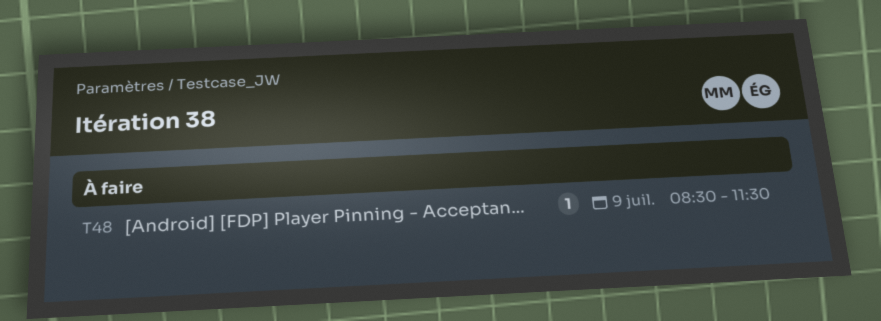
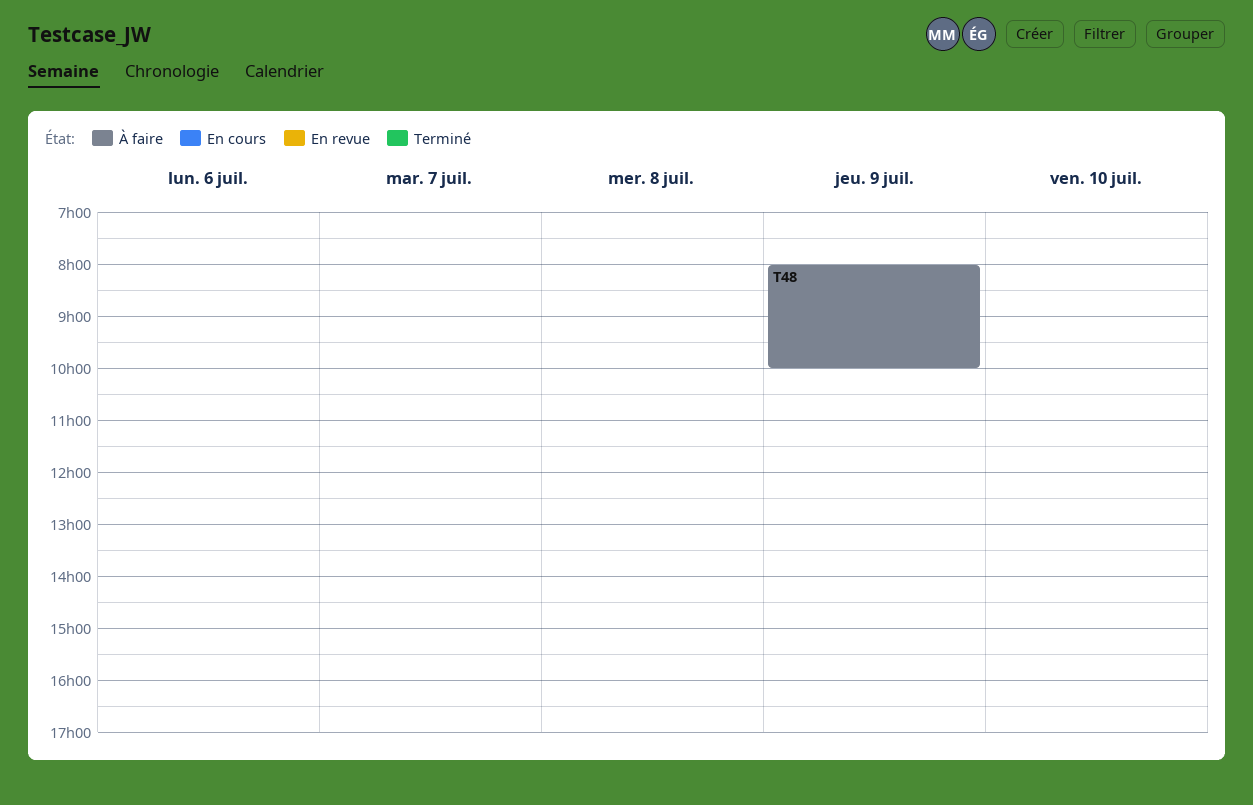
T48, begins: 08:30 -> 08:00
T48, ends: 11:30 -> 10:00

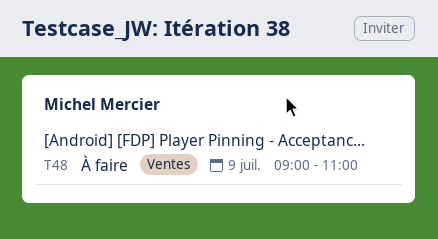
T48, begins: 08:00 -> 09:00
T48, ends: 10:00 -> 11:00

